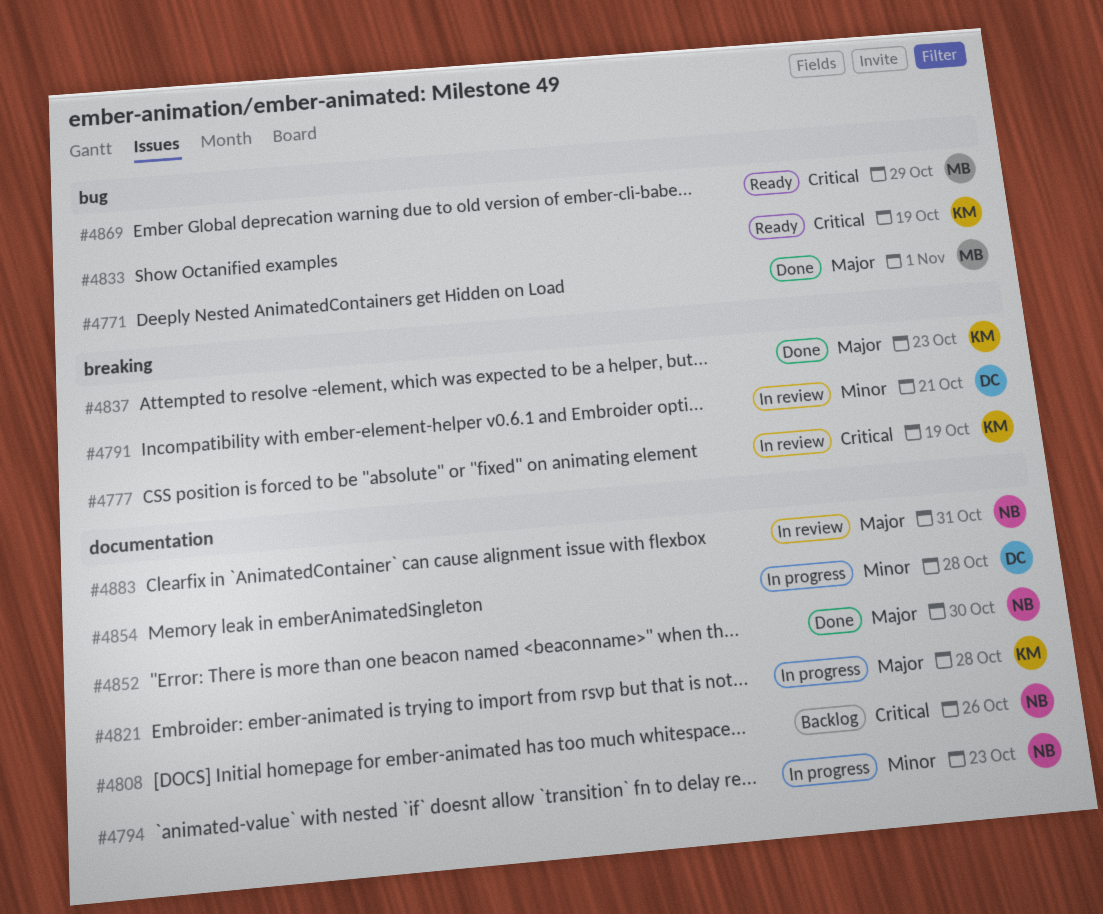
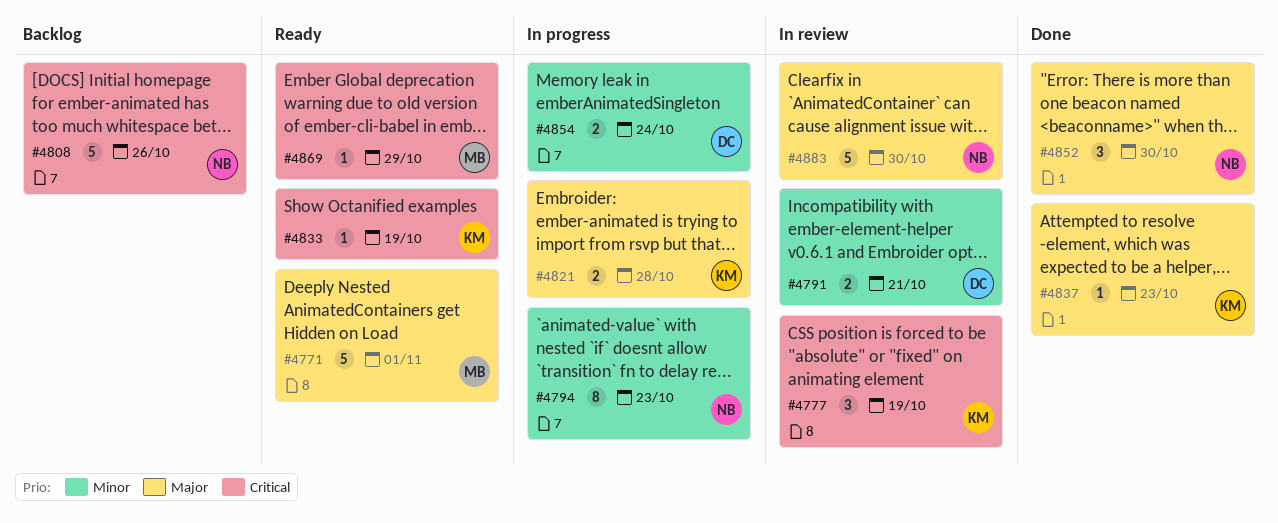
#4771, status: Done -> Ready
#4854, due: Oct 28 -> Oct 24
#4883, due: Oct 31 -> Oct 30

